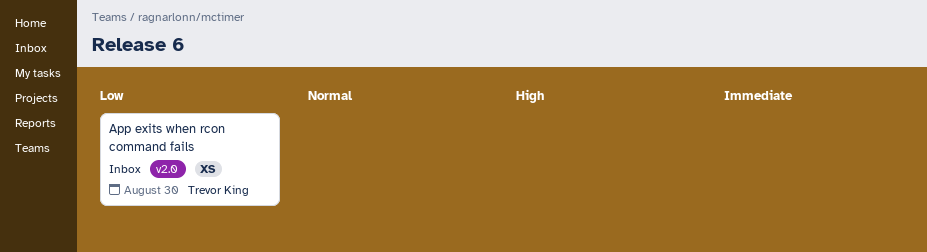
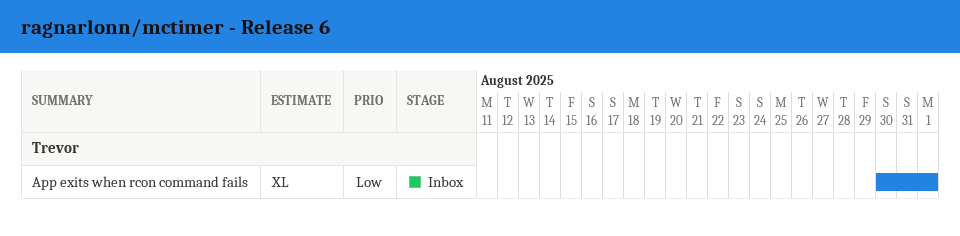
App exits when rcon command fails, estimate: XS -> XL
App exits when rcon command fails, due: Aug 30 -> Sep 1

